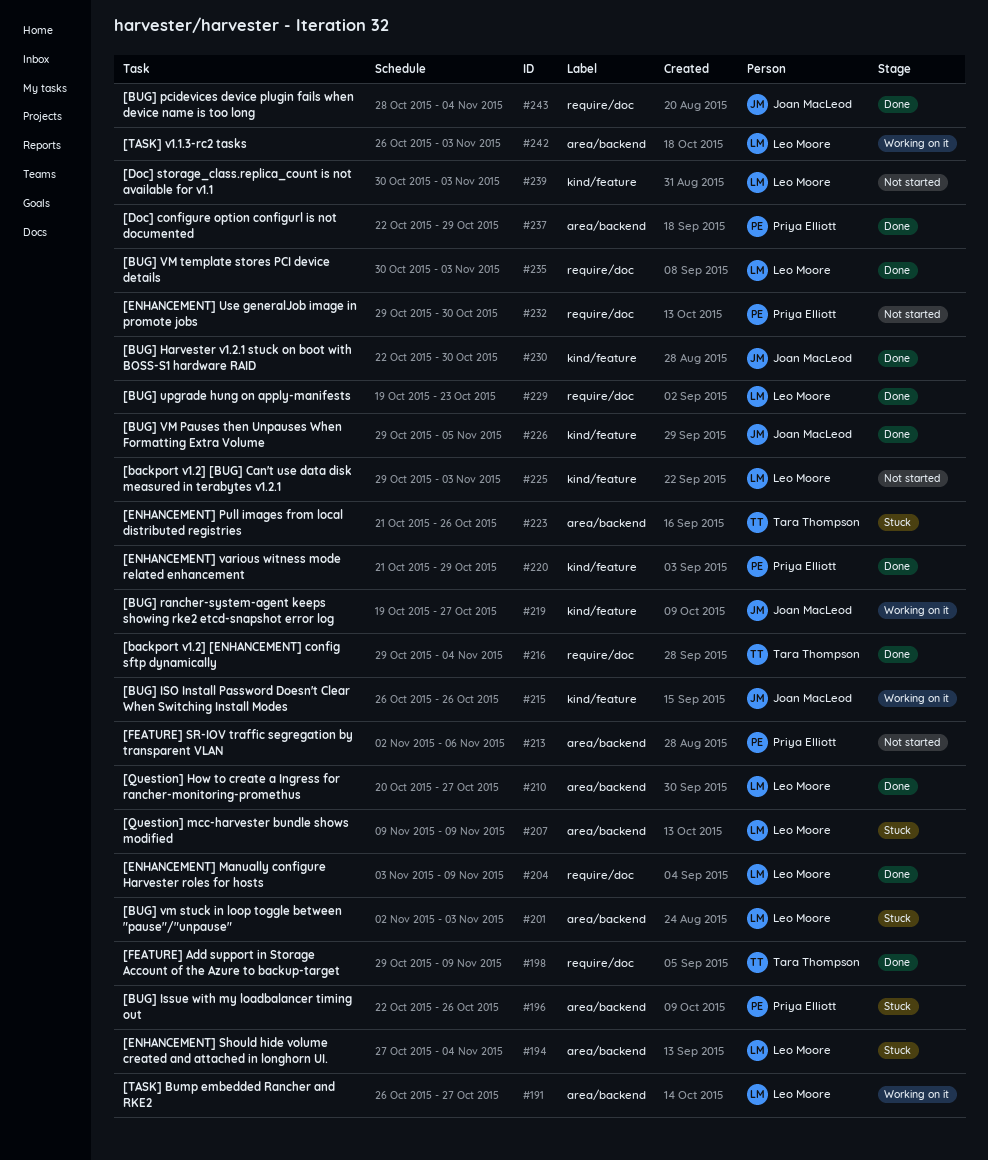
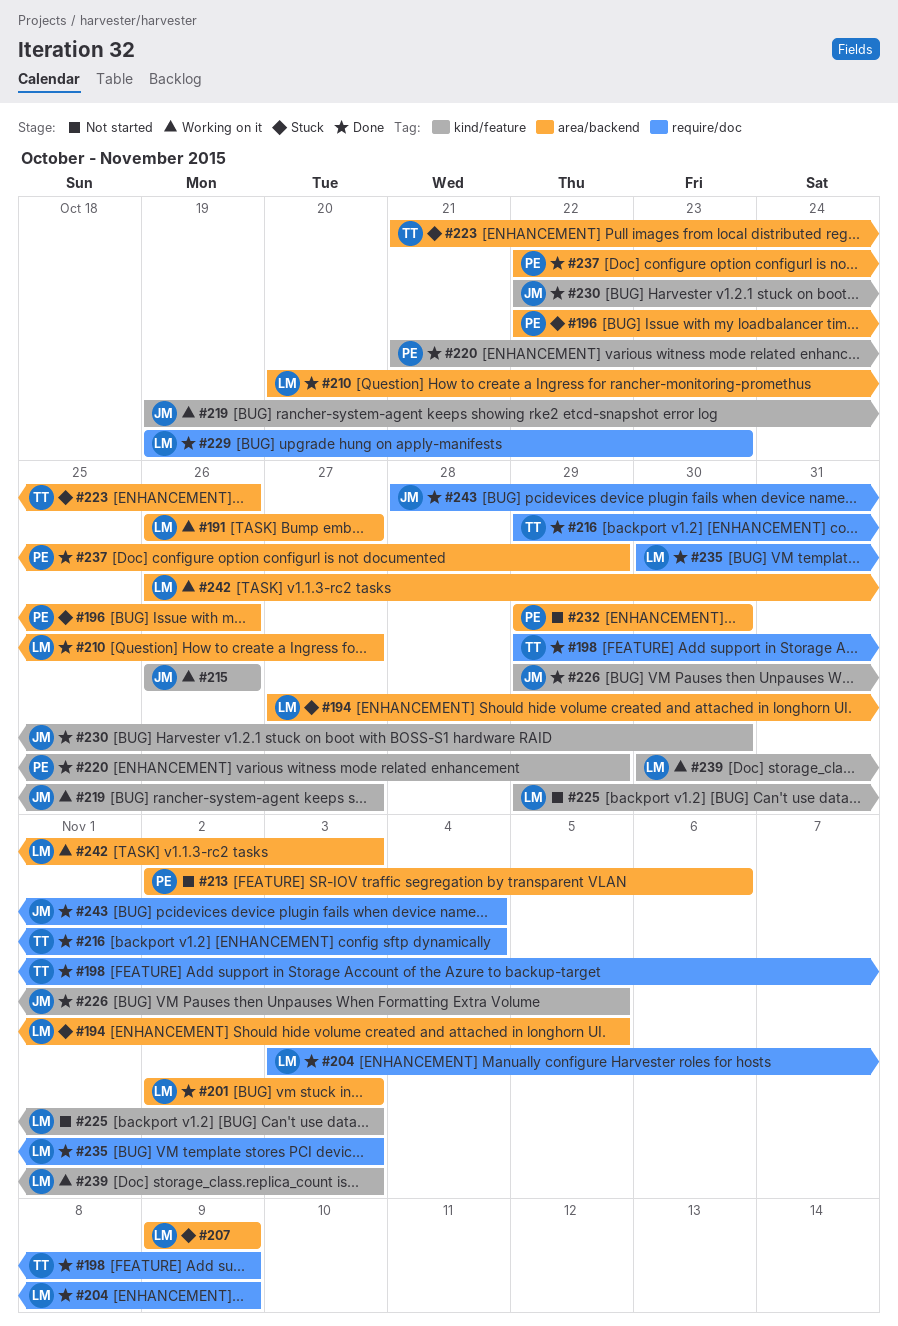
#194, due: Nov 4 -> Nov 5
#201, status: Stuck -> Done
#232, label: require/doc -> area/backend
#239, status: Not started -> Working on it

